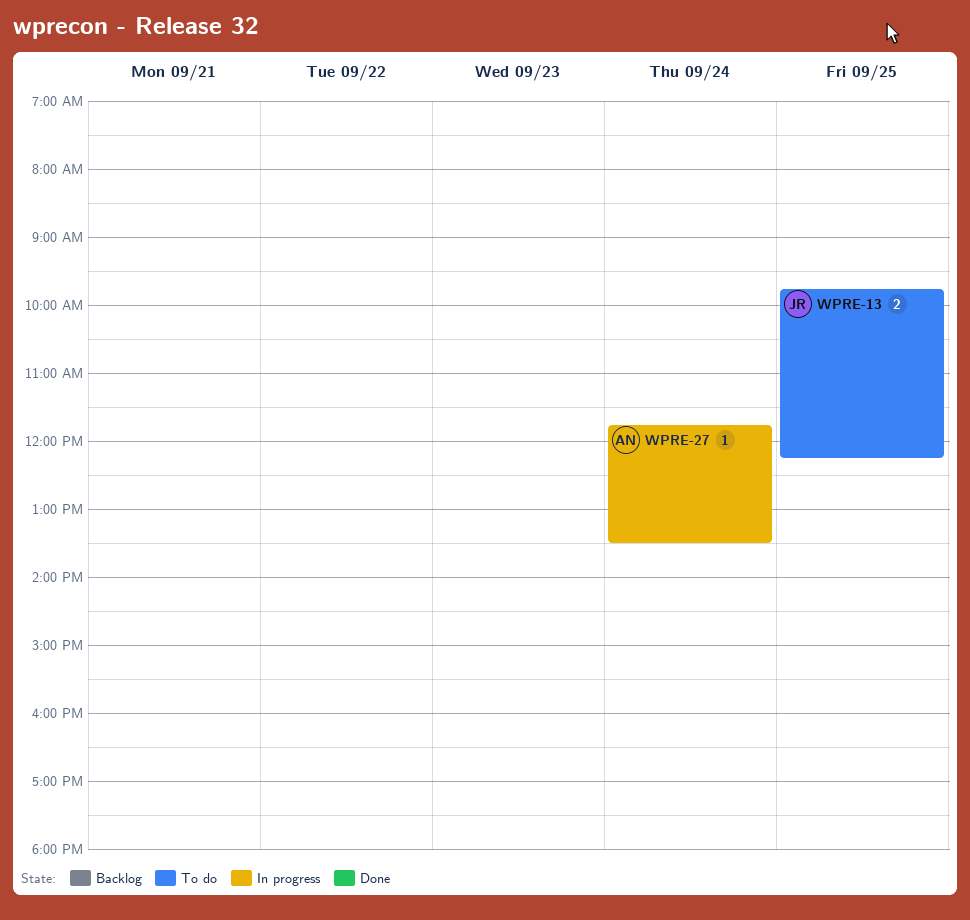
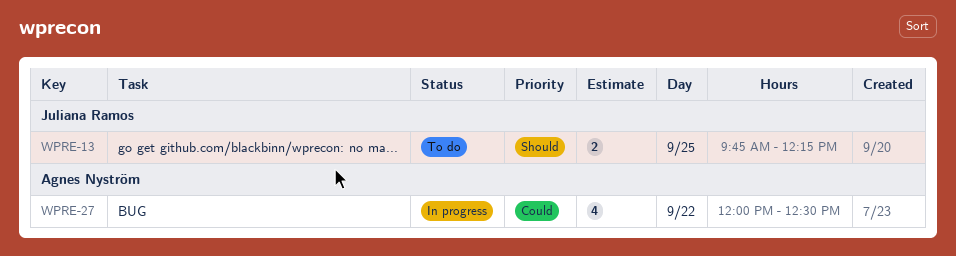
WPRE-27, estimate: 1 -> 4
WPRE-27, day: Sep 24 -> Sep 22
WPRE-27, begins: 11:45 -> 12:00
WPRE-27, ends: 13:30 -> 12:30

